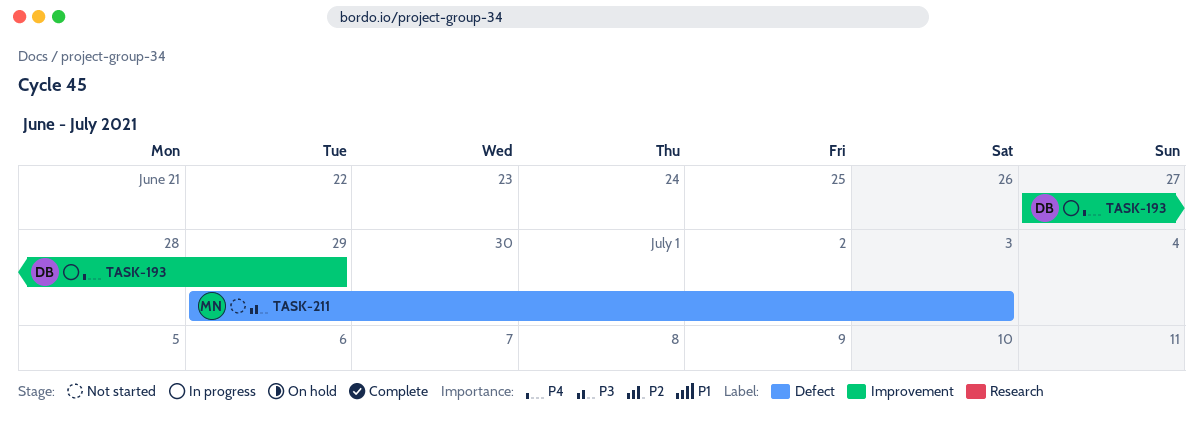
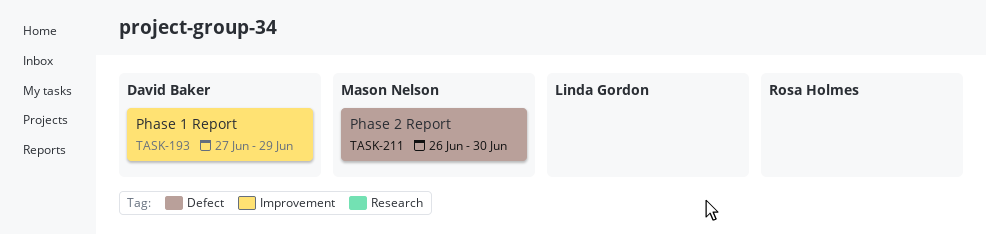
TASK-211, start: Jun 29 -> Jun 26
TASK-211, due: Jul 3 -> Jun 30

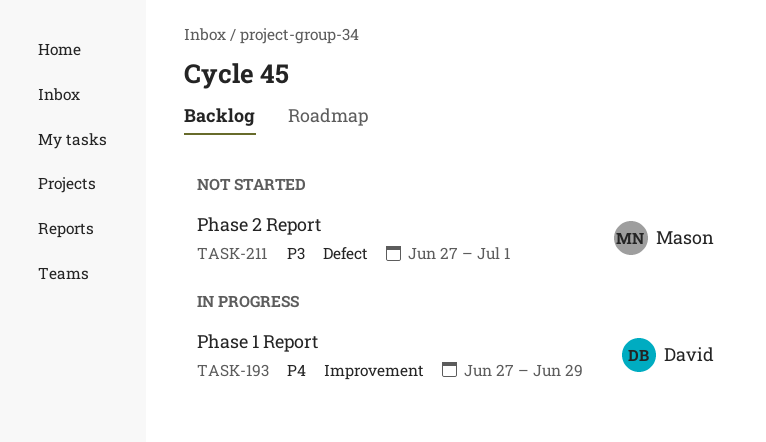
TASK-211, start: Jun 26 -> Jun 27
TASK-211, due: Jun 30 -> Jul 1

